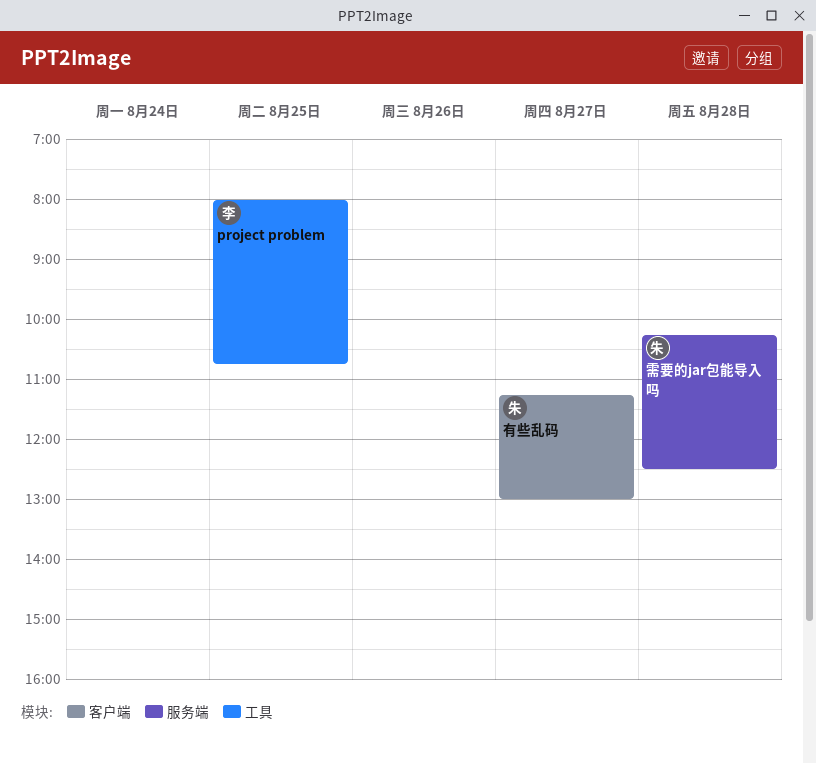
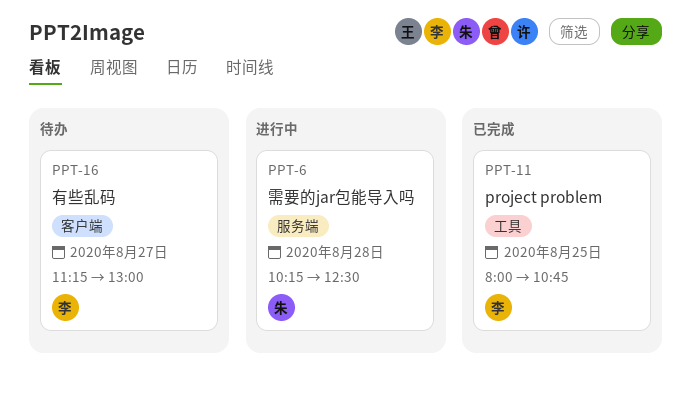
有些乱码, owner: 朱 -> 李

